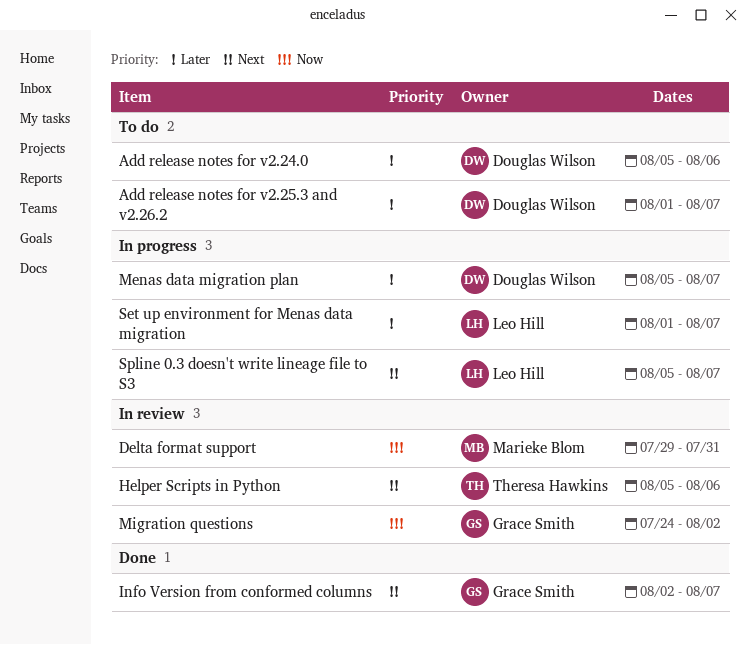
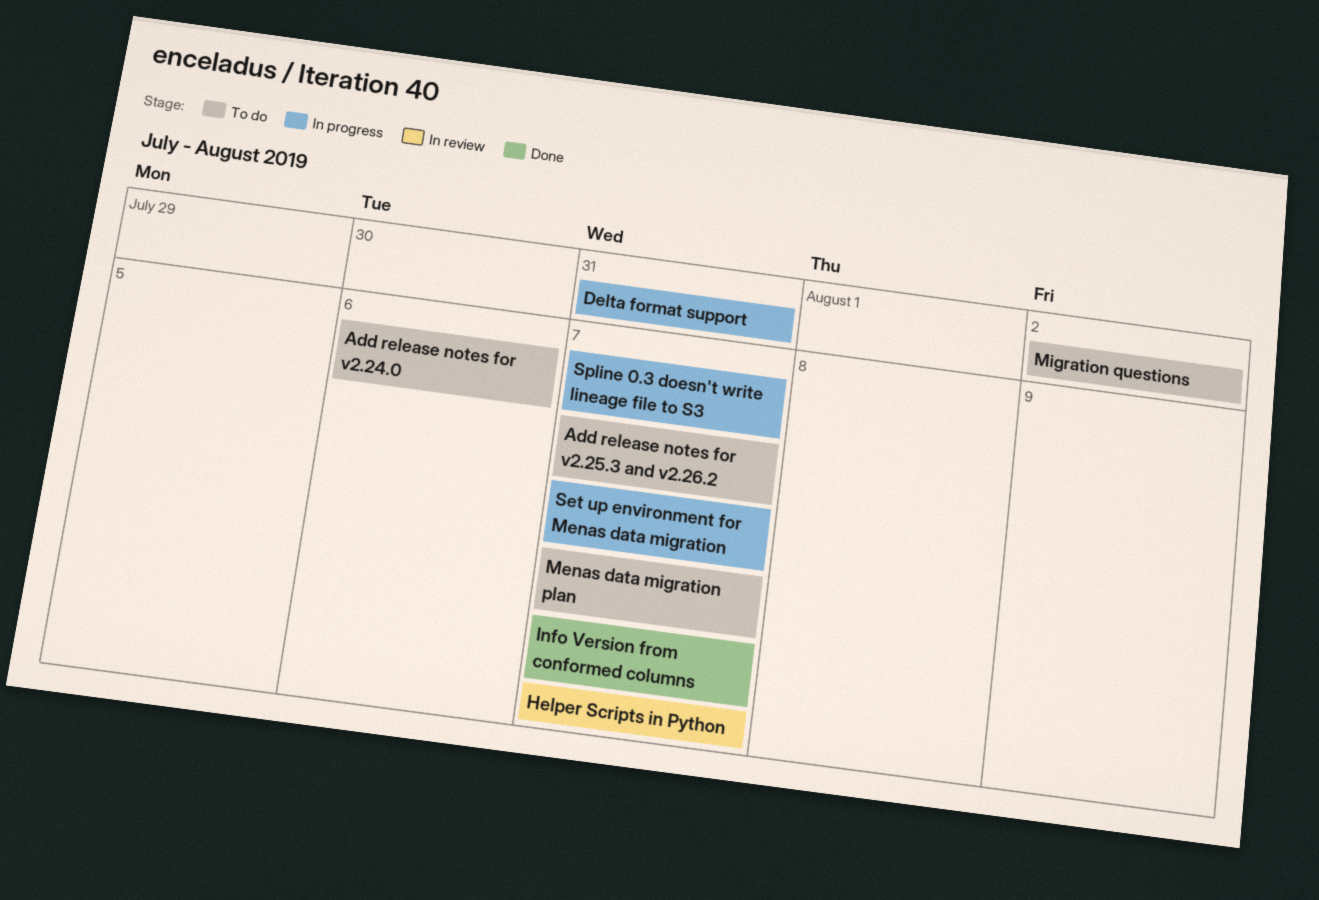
Delta format support, status: In review -> In progress
Helper Scripts in Python, due: Aug 6 -> Aug 7
Menas data migration plan, status: In progress -> To do
Migration questions, status: In review -> To do

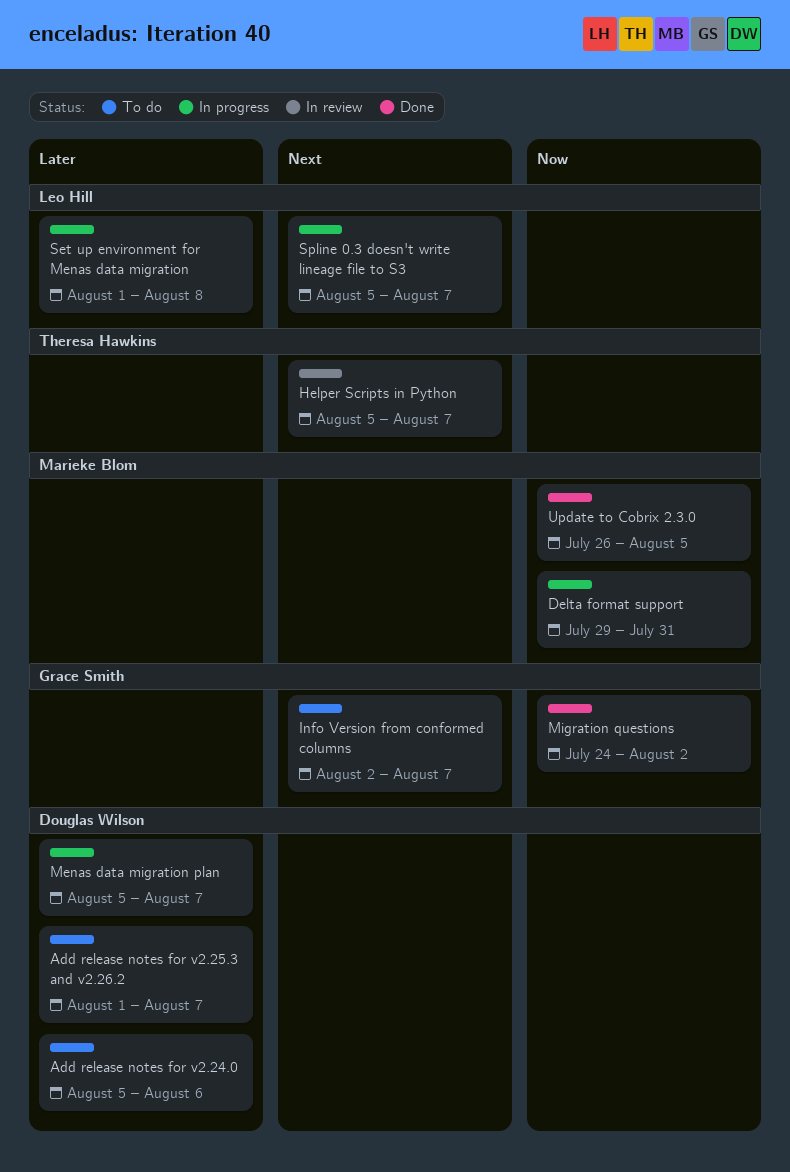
Info Version from conformed columns, status: Done -> To do
Menas data migration plan, status: To do -> In progress
Migration questions, status: To do -> Done
Set up environment for Menas data migration, due: Aug 7 -> Aug 8
Update to Cobrix 2.3.0: none -> present

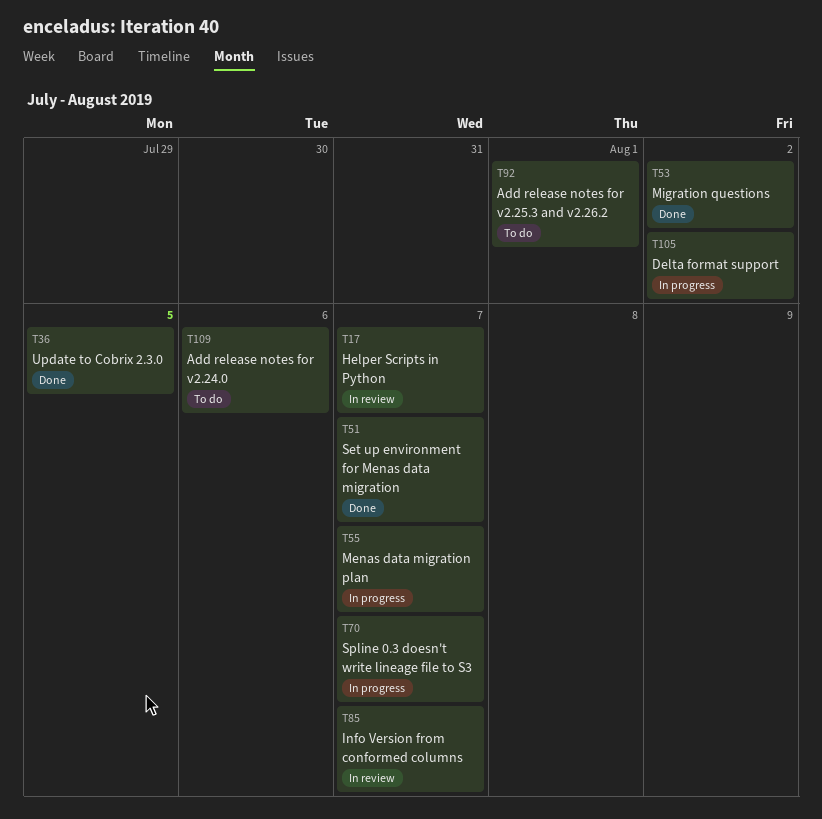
Add release notes for v2.25.3 and v2.26.2, due: Aug 7 -> Aug 1
Delta format support, due: Jul 31 -> Aug 2
Info Version from conformed columns, status: To do -> In review
Set up environment for Menas data migration, status: In progress -> Done
Set up environment for Menas data migration, due: Aug 8 -> Aug 7

